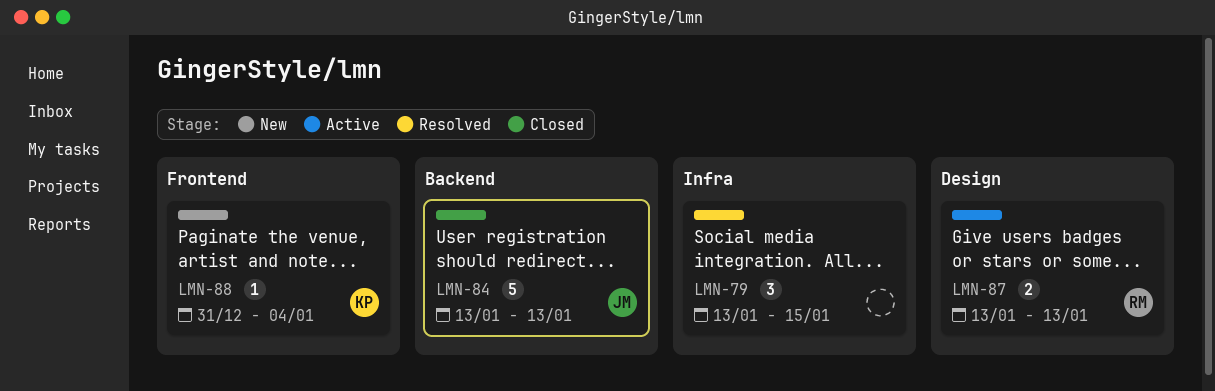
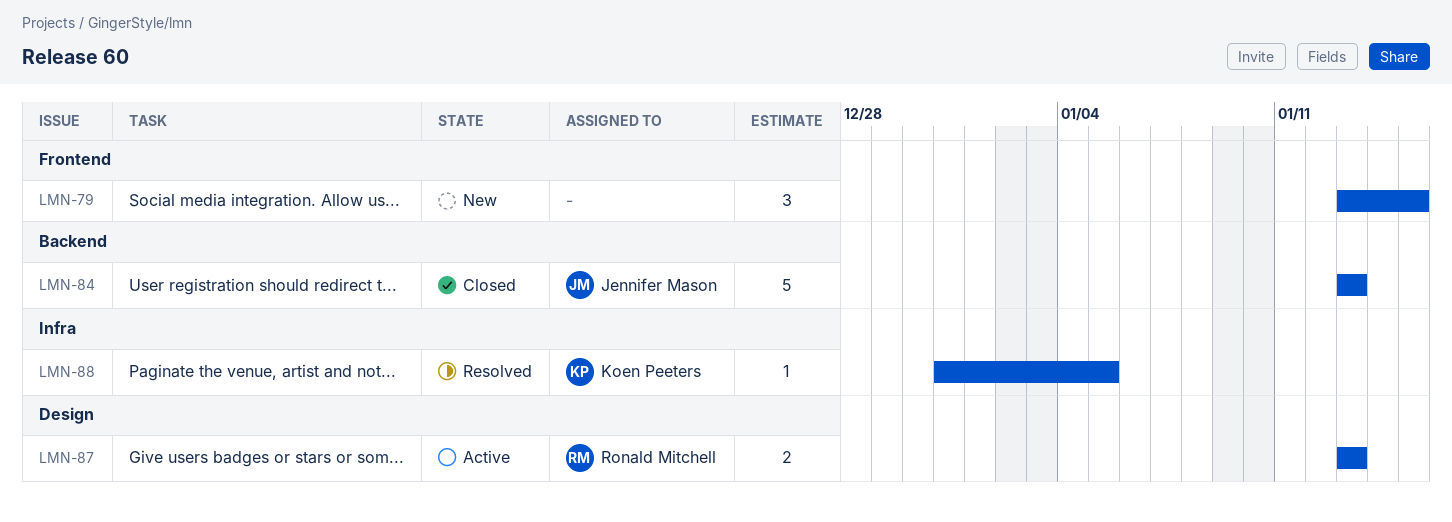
LMN-79, status: Resolved -> New
LMN-79, label: Infra -> Frontend
LMN-88, status: New -> Resolved
LMN-88, label: Frontend -> Infra
LMN-88, due: Jan 4 -> Jan 5

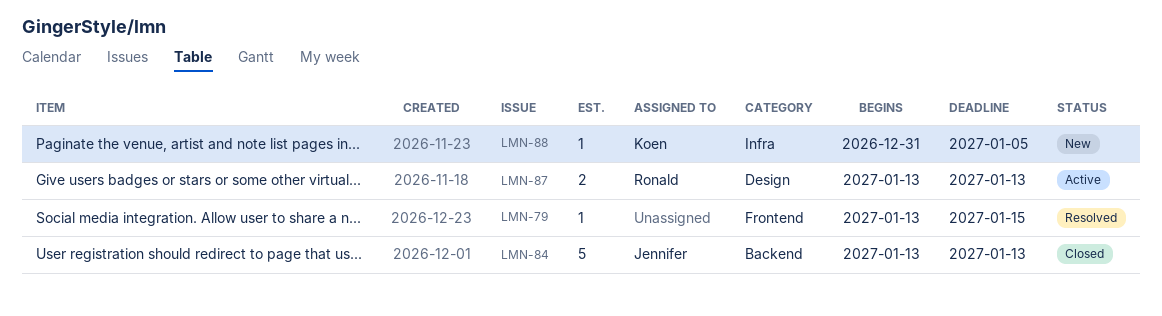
LMN-79, status: New -> Resolved
LMN-79, estimate: 3 -> 1
LMN-88, status: Resolved -> New

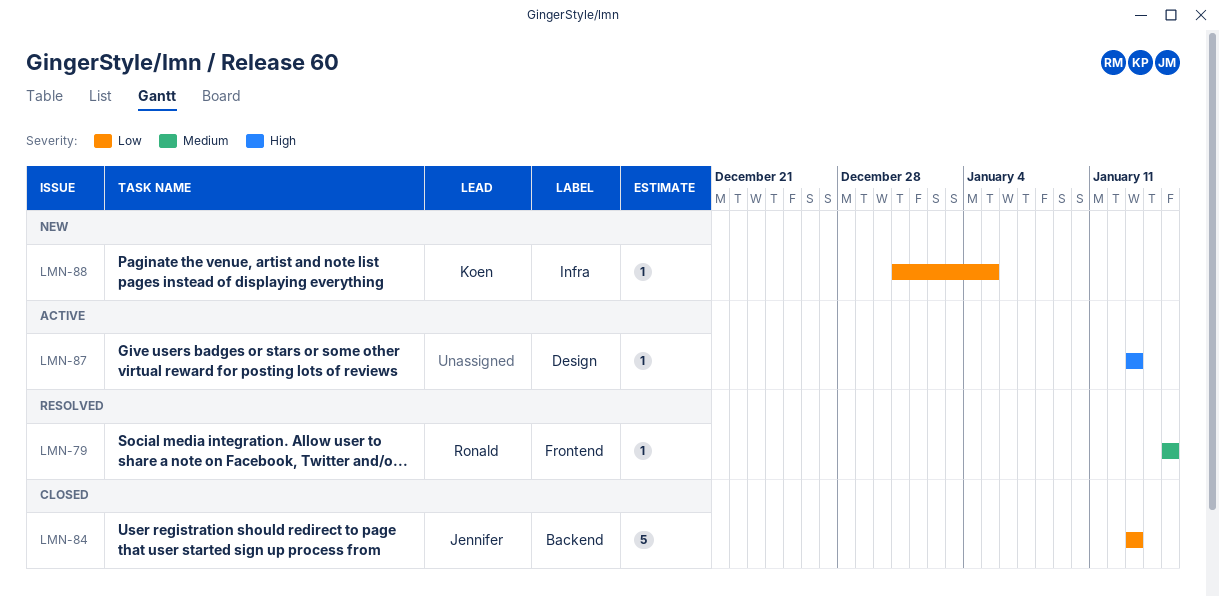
LMN-79, owner: none -> Ronald
LMN-79, start: Jan 13 -> Jan 15
LMN-87, owner: Ronald -> none
LMN-87, estimate: 2 -> 1

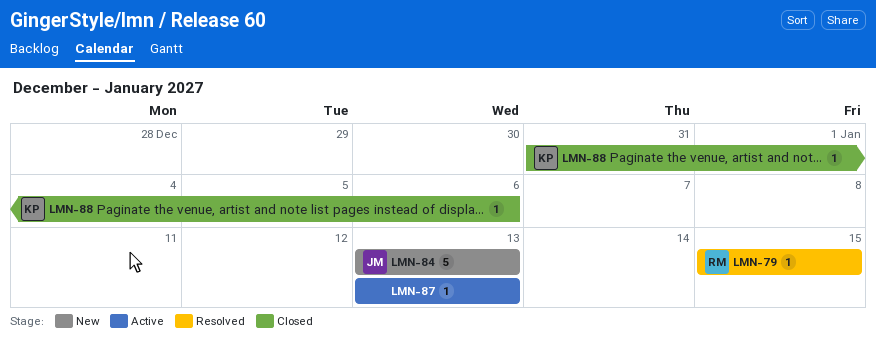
LMN-84, status: Closed -> New
LMN-88, status: New -> Closed
LMN-88, due: Jan 5 -> Jan 6

